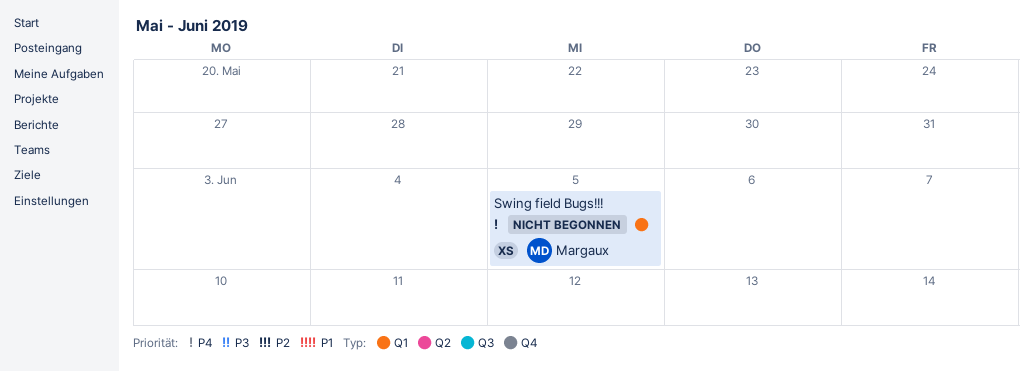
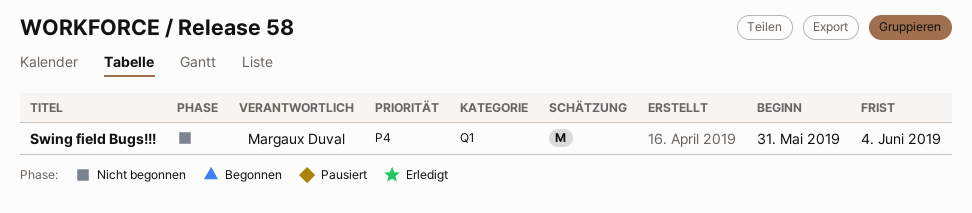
Swing field Bugs!!!, estimate: XS -> M
Swing field Bugs!!!, due: Jun 5 -> Jun 4

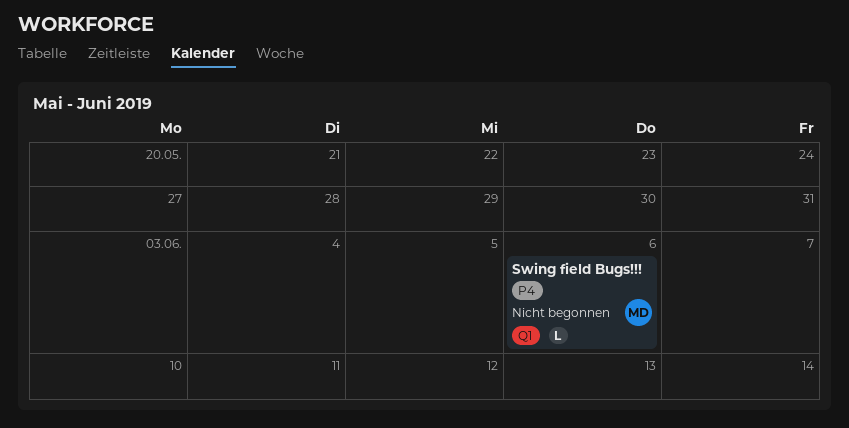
Swing field Bugs!!!, estimate: M -> L
Swing field Bugs!!!, due: Jun 4 -> Jun 6

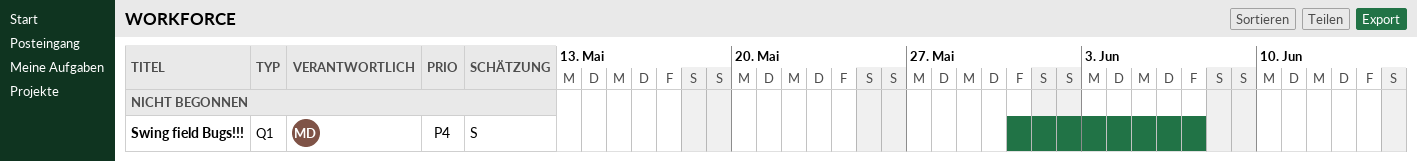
Swing field Bugs!!!, estimate: L -> S
Swing field Bugs!!!, due: Jun 6 -> Jun 7

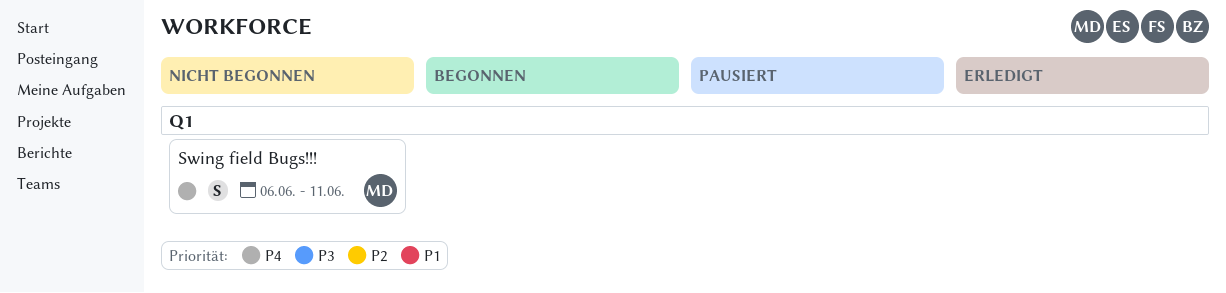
Swing field Bugs!!!, start: May 31 -> Jun 6
Swing field Bugs!!!, due: Jun 7 -> Jun 11

